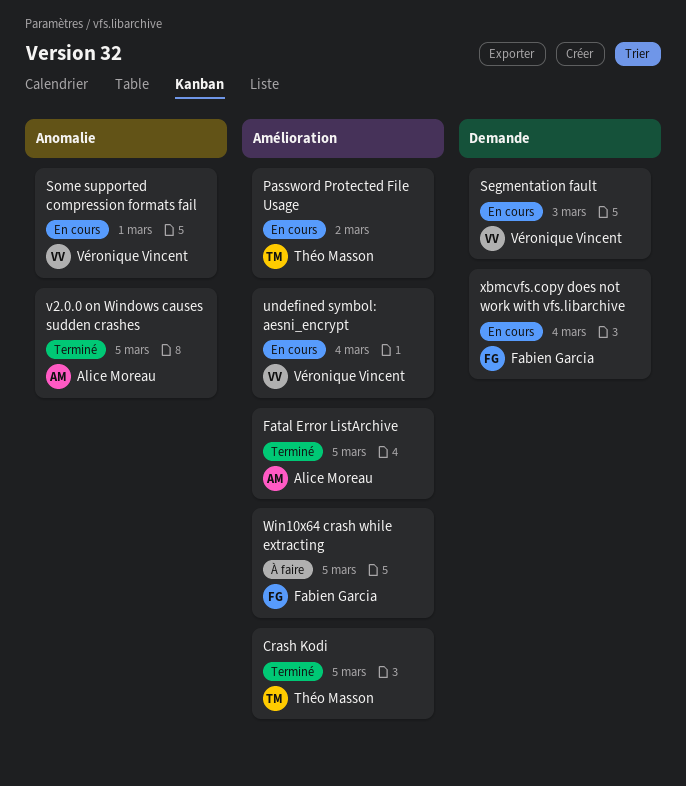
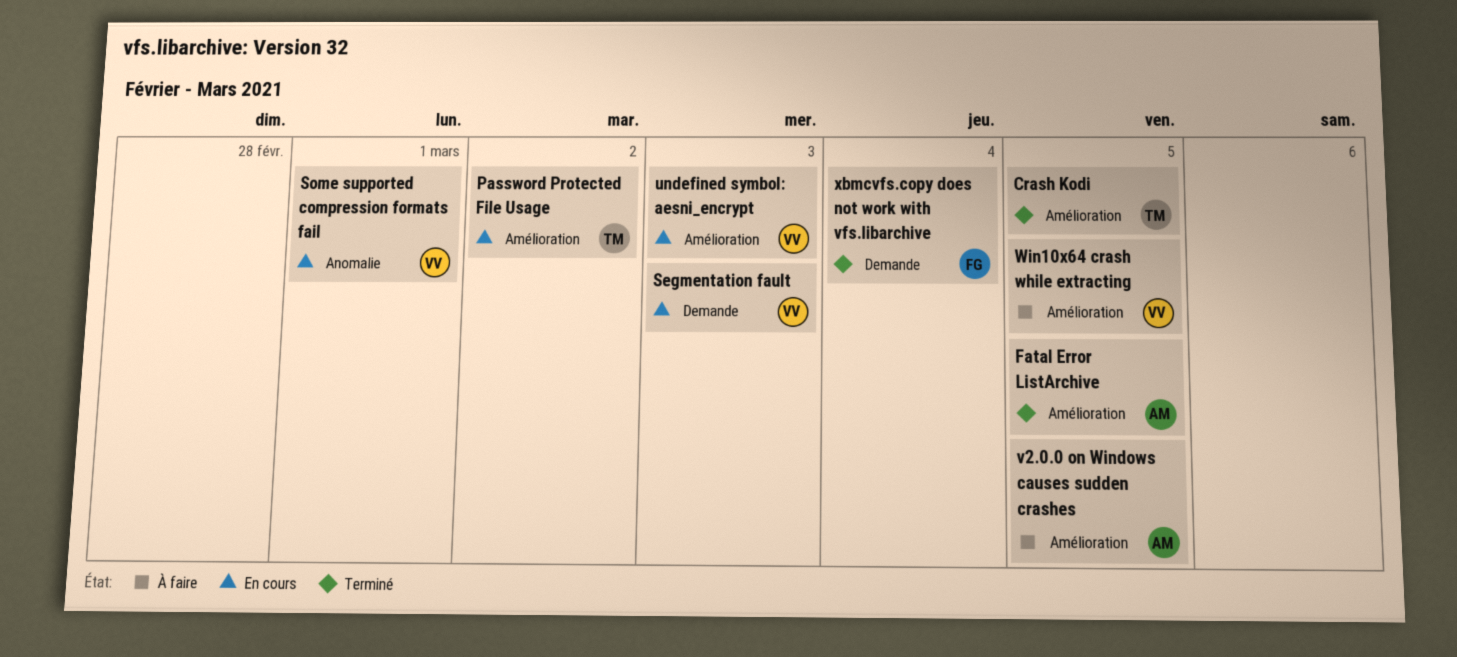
undefined symbol: aesni_encrypt, due: Mar 4 -> Mar 3
v2.0.0 on Windows causes sudden crashes, status: Terminé -> À faire
v2.0.0 on Windows causes sudden crashes, label: Anomalie -> Amélioration
Win10x64 crash while extracting, owner: Fabien Garcia -> Véronique Vincent
xbmcvfs.copy does not work with vfs.libarchive, status: En cours -> Terminé

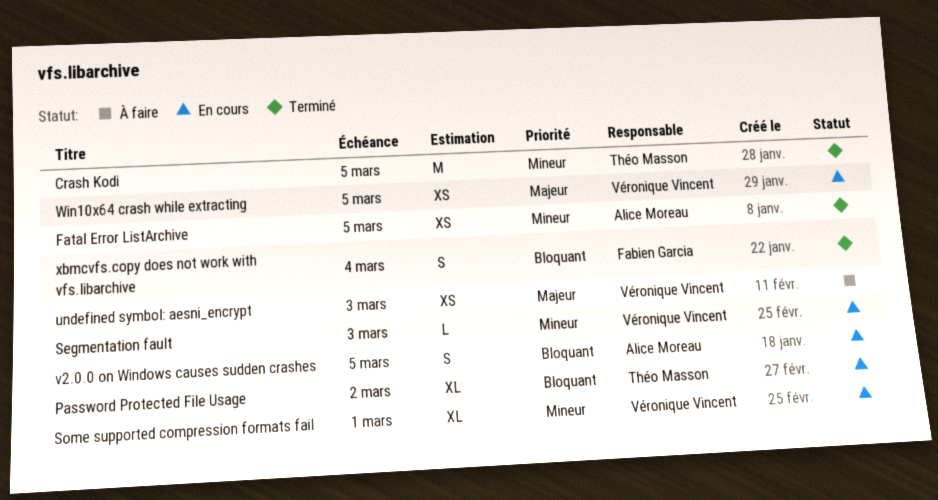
undefined symbol: aesni_encrypt, status: En cours -> À faire
v2.0.0 on Windows causes sudden crashes, status: À faire -> En cours
Win10x64 crash while extracting, status: À faire -> En cours

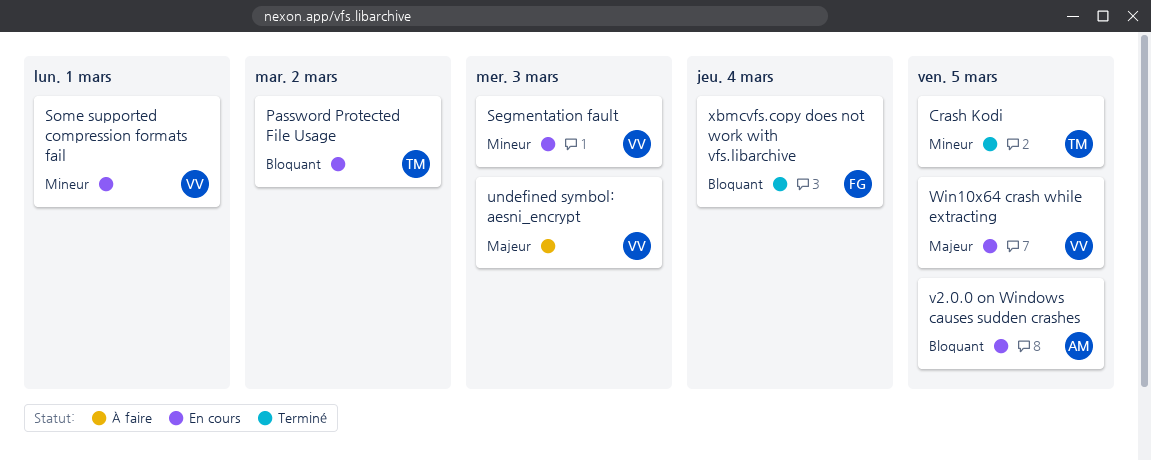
Fatal Error ListArchive: present -> none

